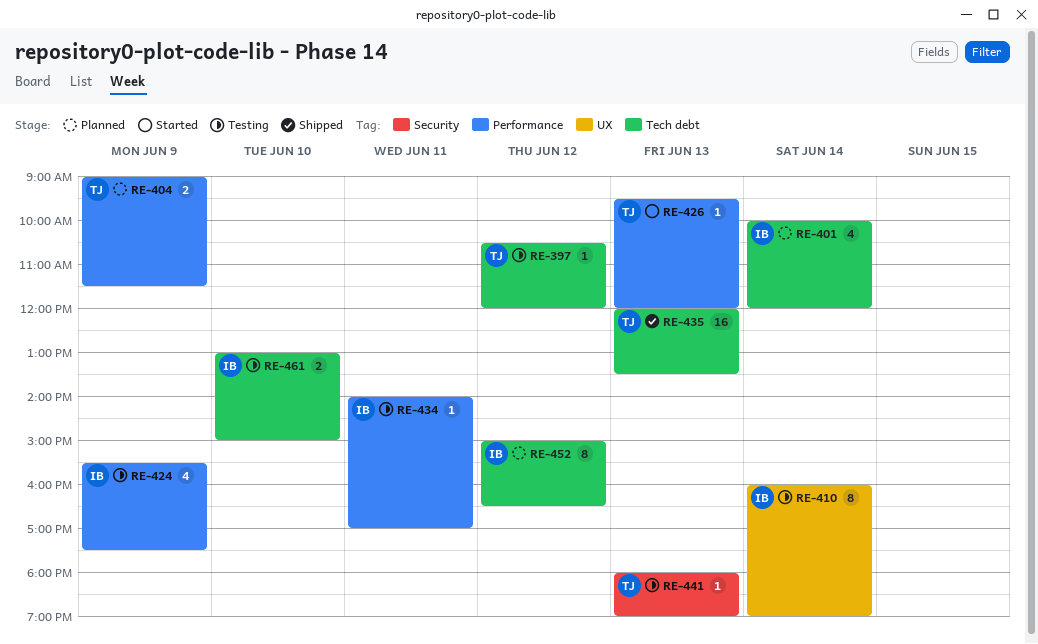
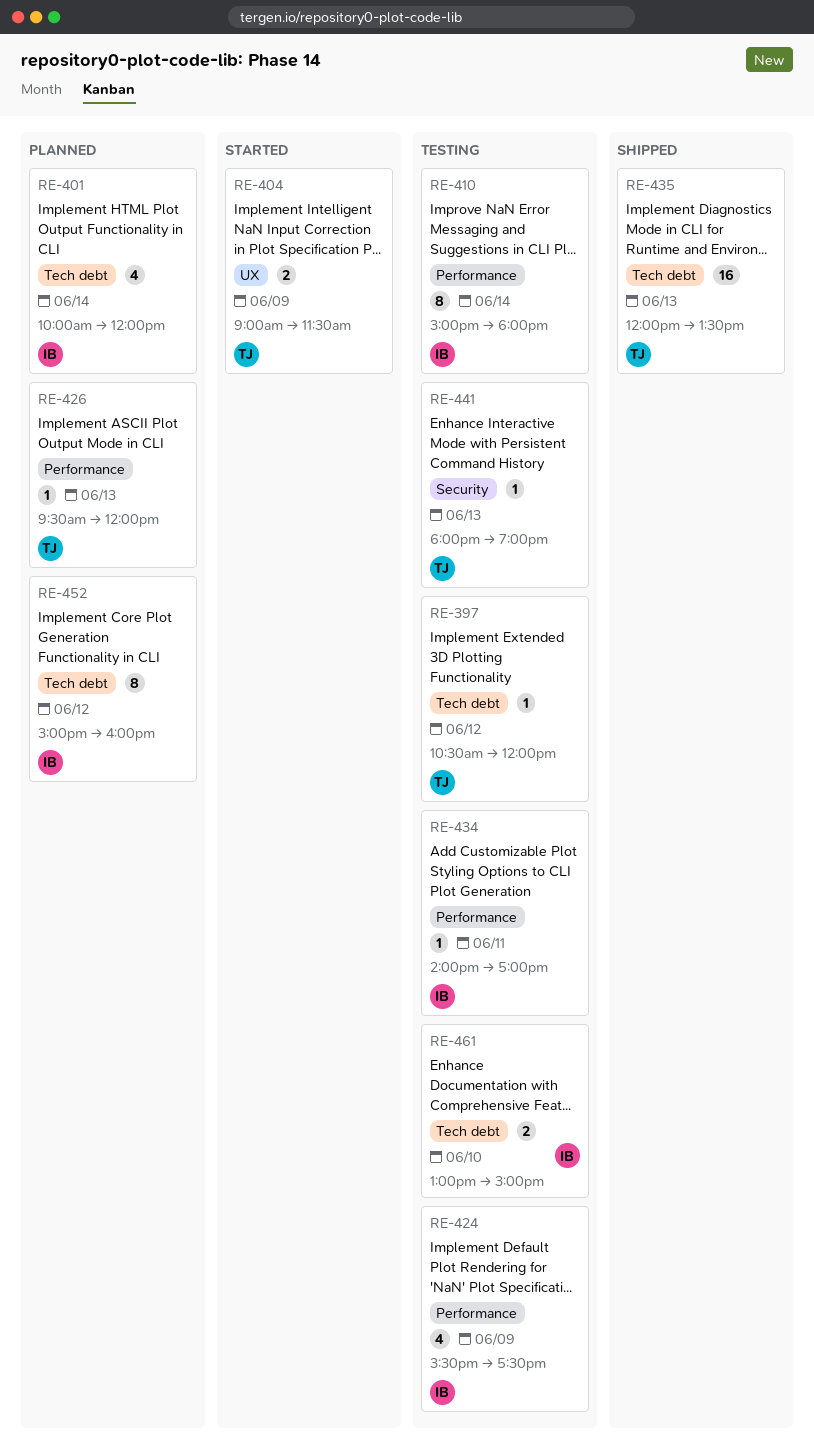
RE-404, status: Planned -> Started
RE-404, label: Performance -> UX
RE-410, label: UX -> Performance
RE-410, begins: 16:00 -> 15:00
RE-410, ends: 19:00 -> 18:00
RE-426, status: Started -> Planned
RE-452, ends: 16:30 -> 16:00

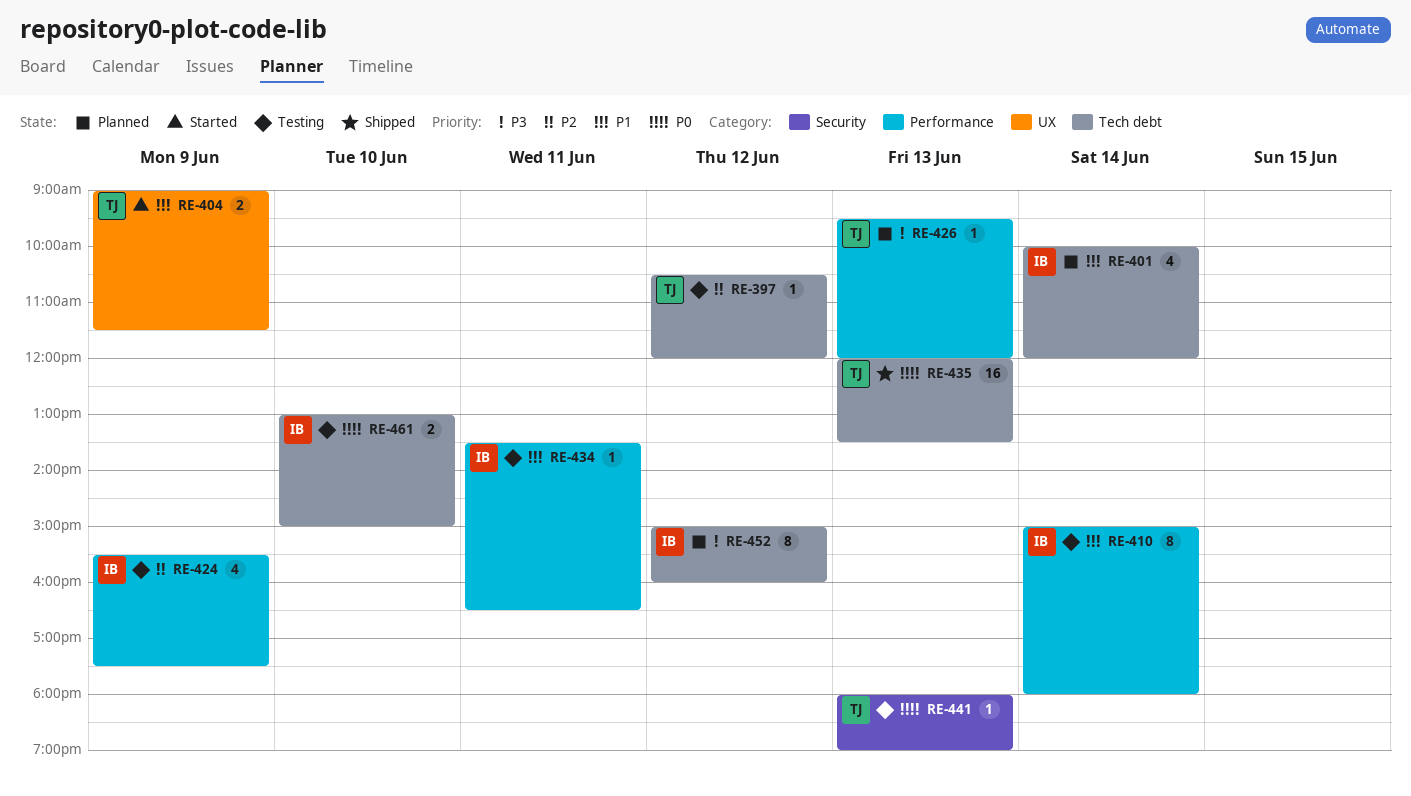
RE-434, begins: 14:00 -> 13:30
RE-434, ends: 17:00 -> 16:30

